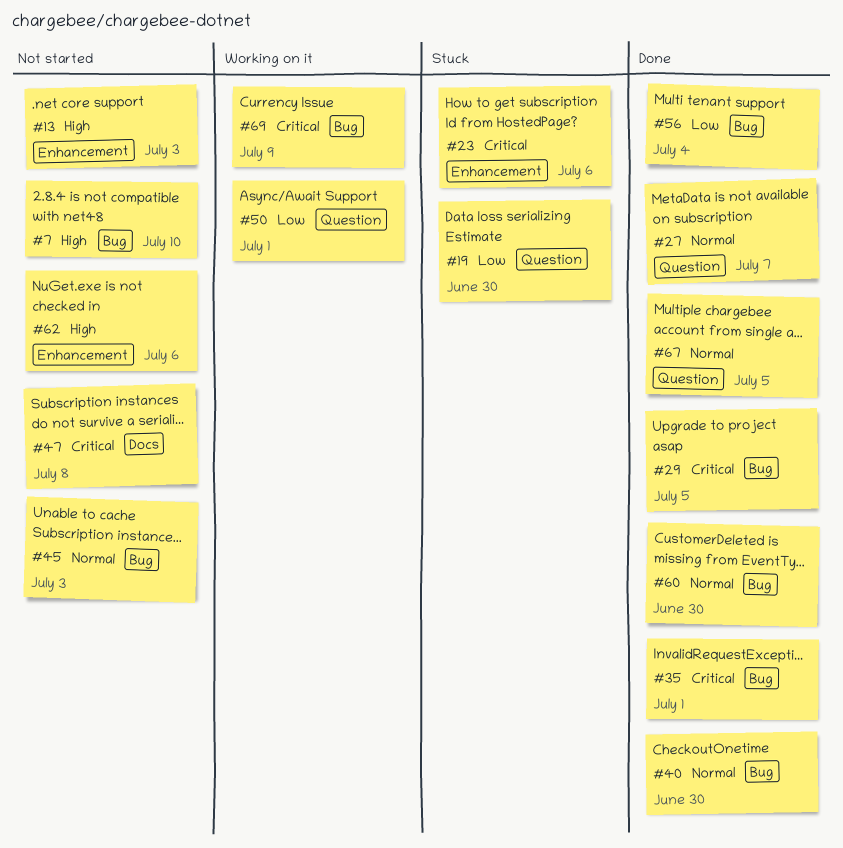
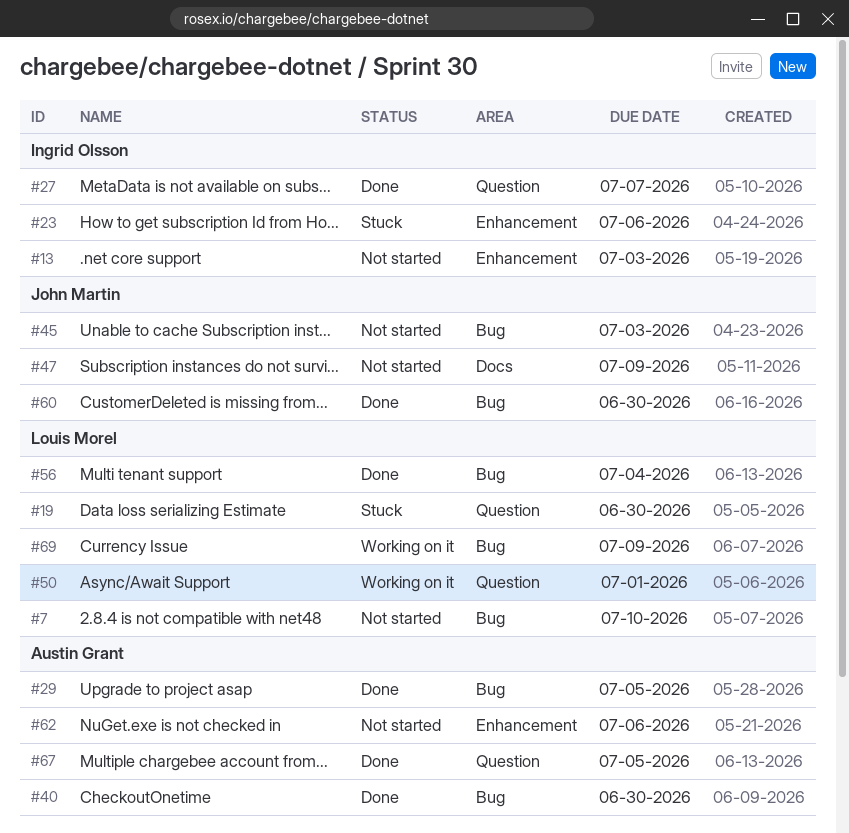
#35: present -> none
#47, due: Jul 8 -> Jul 9

